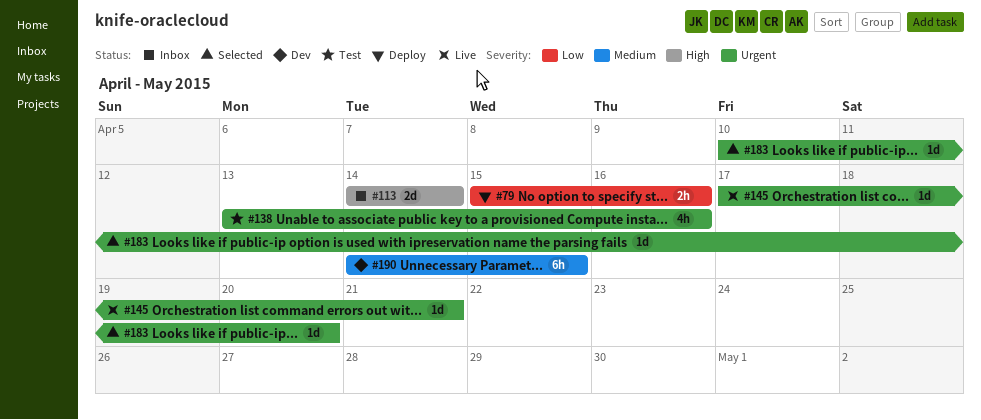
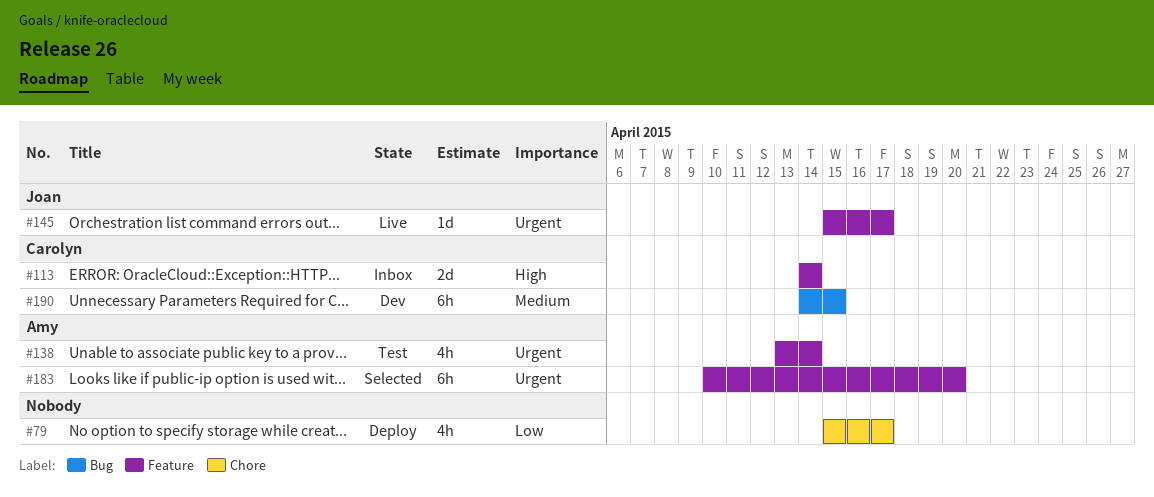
#79, estimate: 2h -> 4h
#79, due: Apr 16 -> Apr 17
#138, due: Apr 16 -> Apr 14
#145, start: Apr 17 -> Apr 15
#145, due: Apr 21 -> Apr 17
#183, estimate: 1d -> 6h

